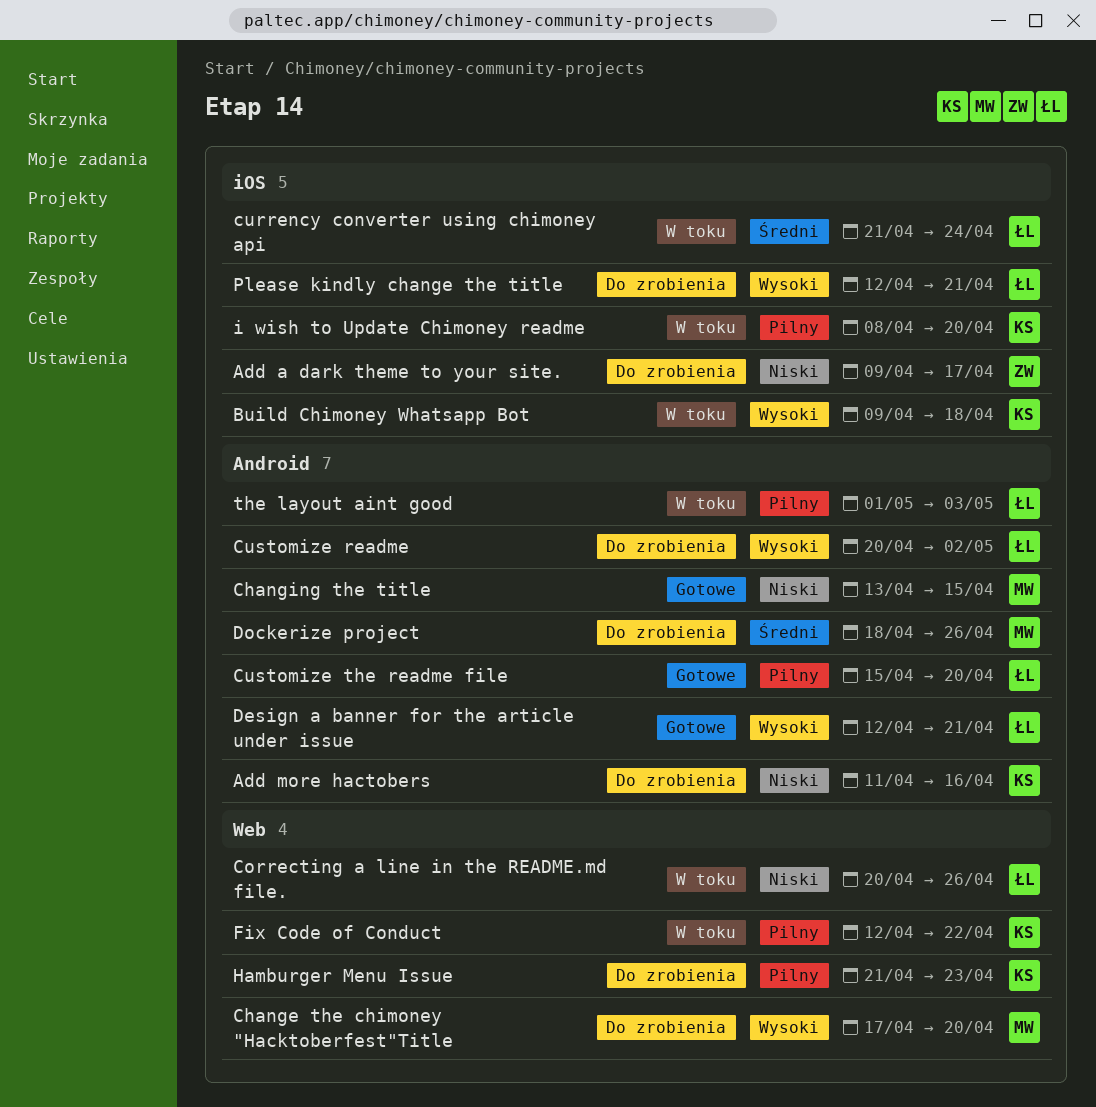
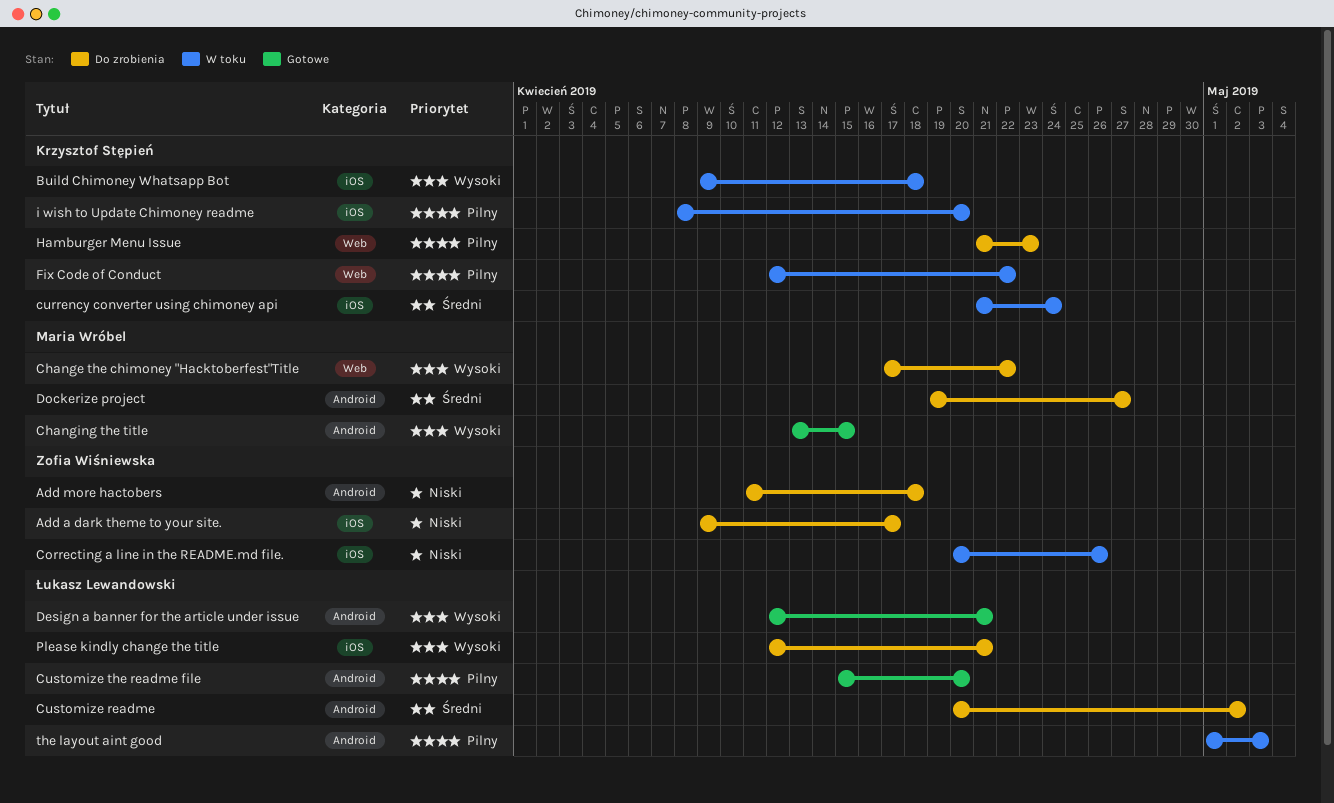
Add more hactobers, owner: Krzysztof Stępień -> Zofia Wiśniewska
Add more hactobers, due: Apr 16 -> Apr 18
Change the chimoney "Hacktoberfest"Title, due: Apr 20 -> Apr 22
Changing the title, priority: Niski -> Wysoki
Correcting a line in the README.md file., owner: Łukasz Lewandowski -> Zofia Wiśniewska
Correcting a line in the README.md file., label: Web -> iOS
currency converter using chimoney api, owner: Łukasz Lewandowski -> Krzysztof Stępień
Customize readme, priority: Wysoki -> Średni
Dockerize project, start: Apr 18 -> Apr 19
Dockerize project, due: Apr 26 -> Apr 27

